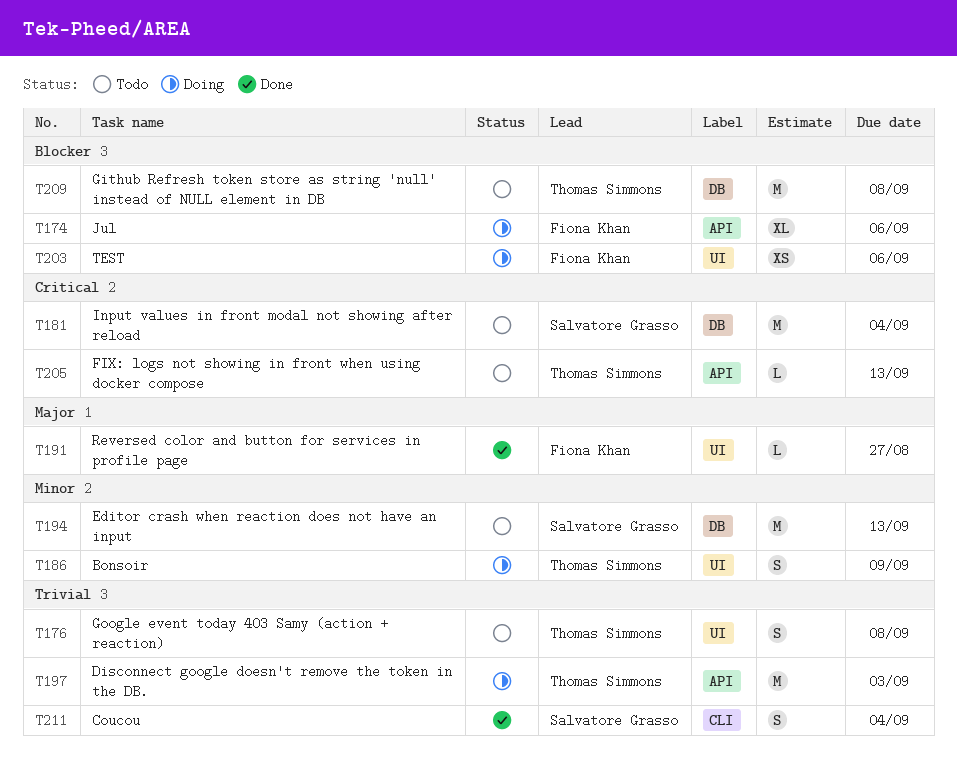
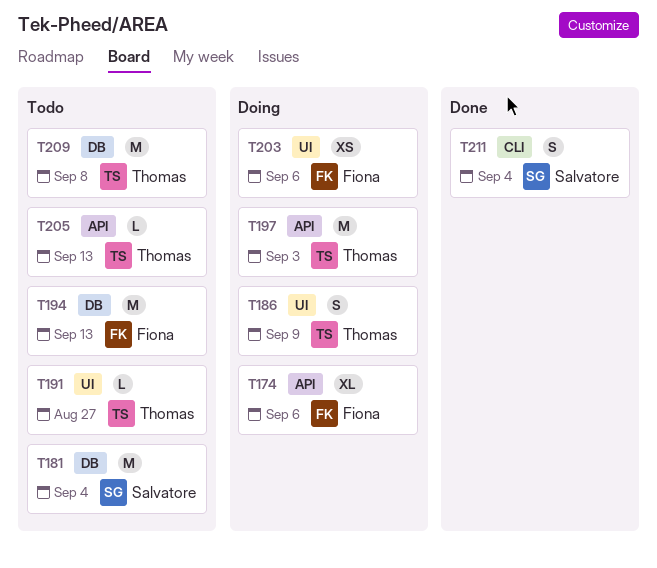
T176: present -> none
T191, status: Done -> Todo
T191, owner: Fiona Khan -> Thomas Simmons
T194, owner: Salvatore Grasso -> Fiona Khan

